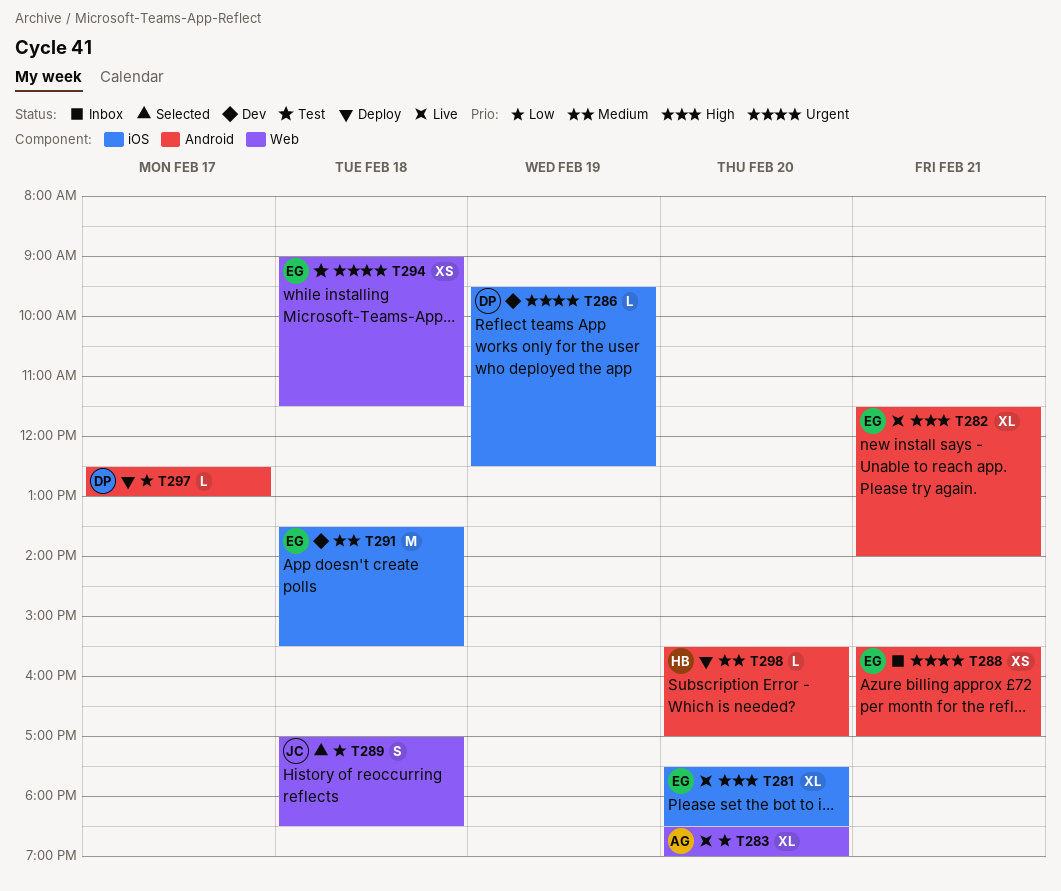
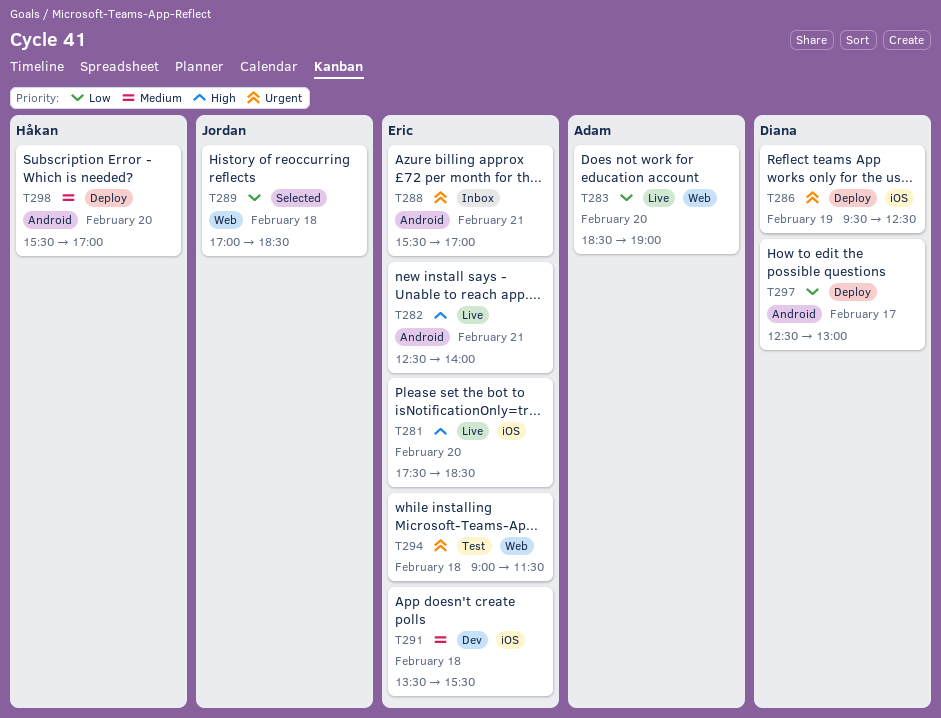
T282, begins: 11:30 -> 12:30
T286, status: Dev -> Deploy

